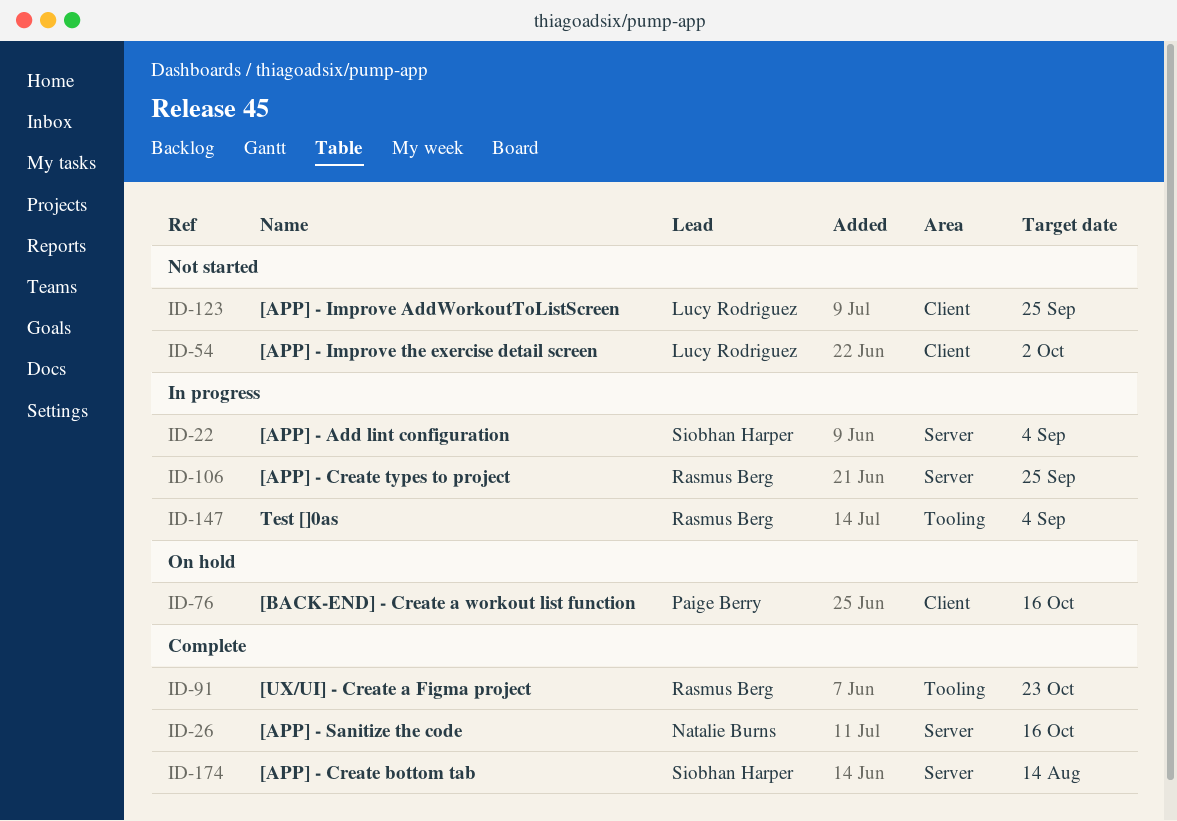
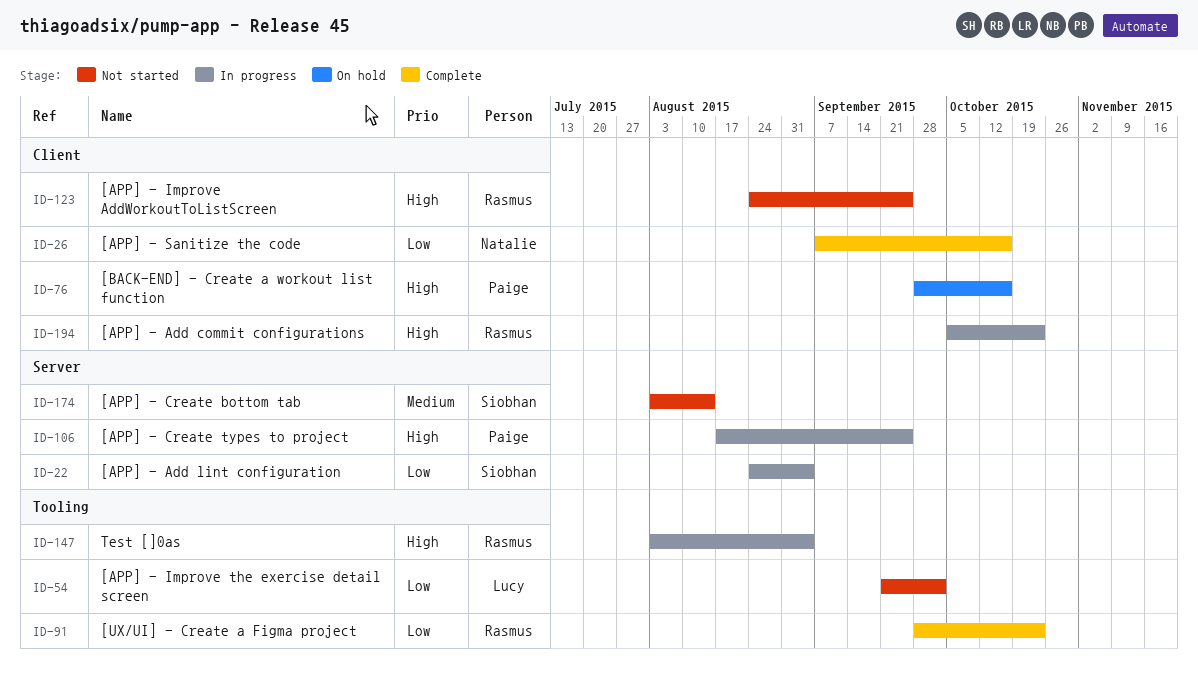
ID-26, label: Server -> Client
ID-54, label: Client -> Tooling
ID-106, owner: Rasmus Berg -> Paige Berry
ID-123, owner: Lucy Rodriguez -> Rasmus Berg
ID-174, status: Complete -> Not started
ID-194: none -> present

